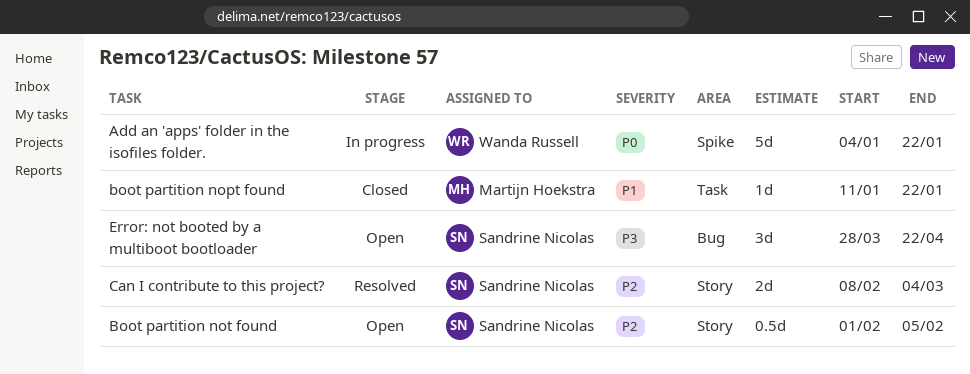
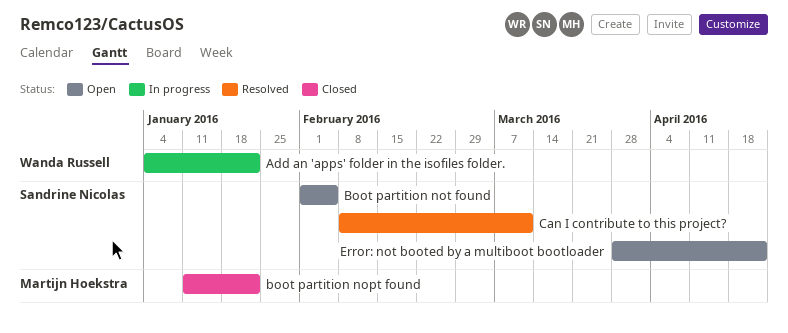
Can I contribute to this project?, due: Mar 4 -> Mar 11

